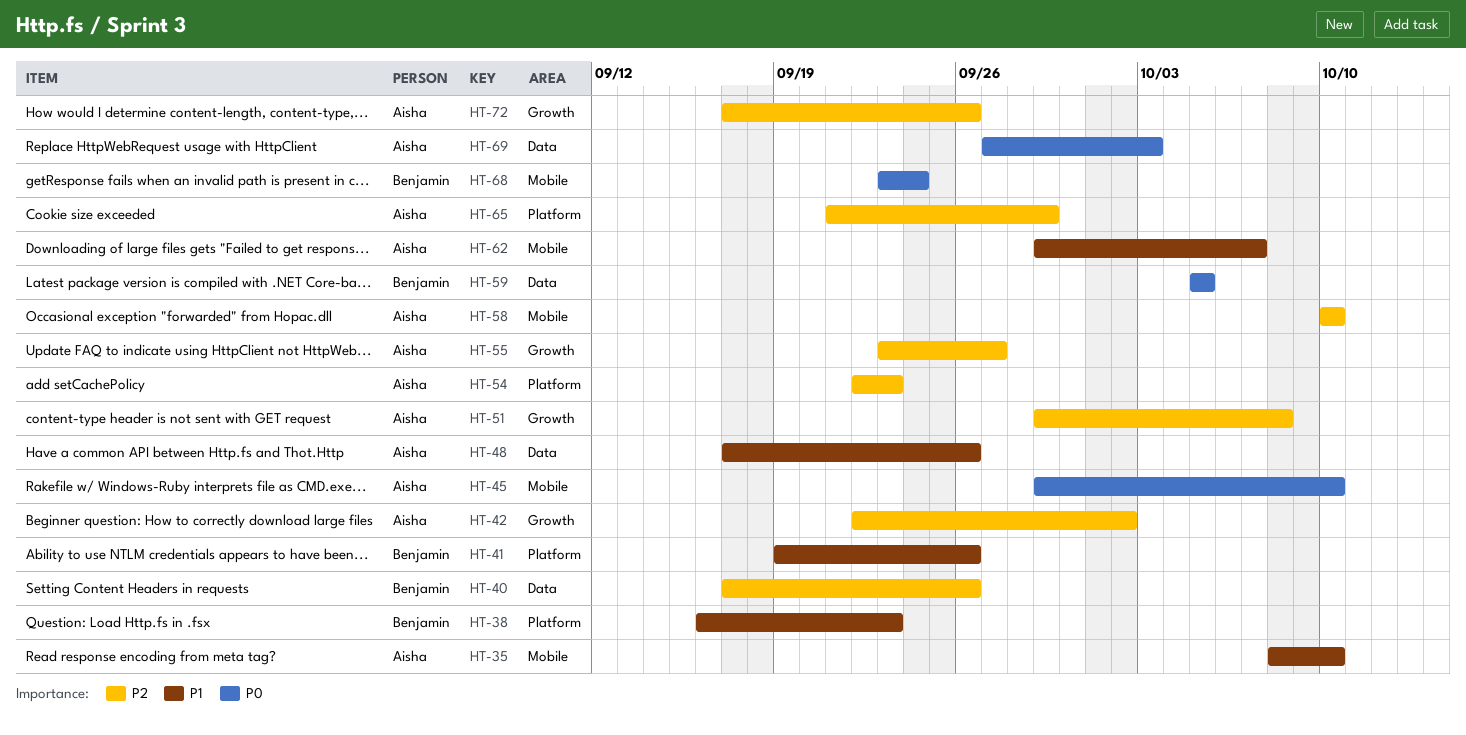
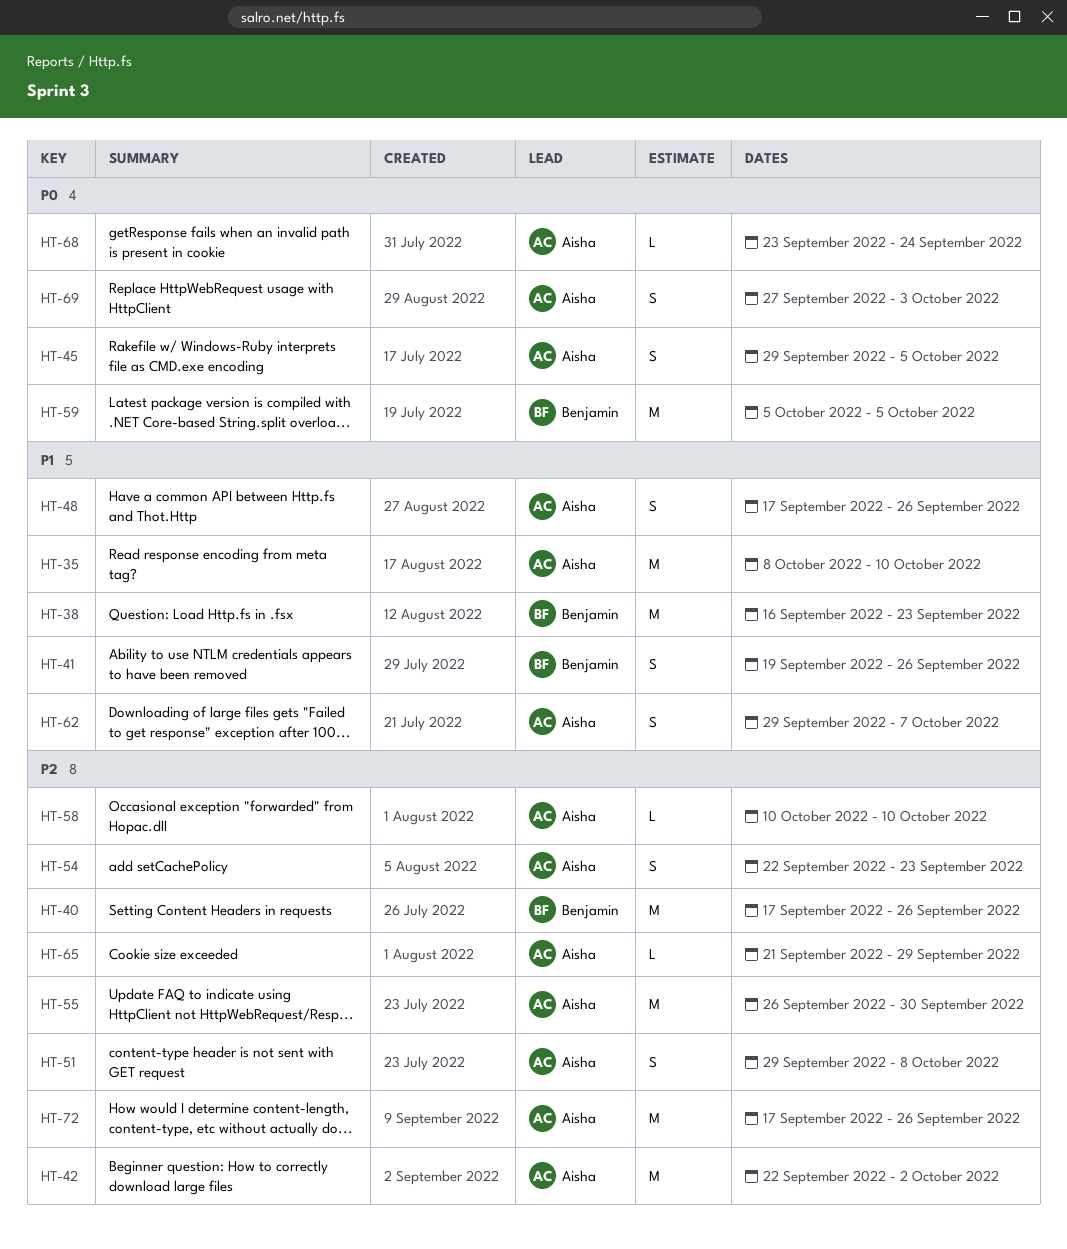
HT-45, due: Oct 10 -> Oct 5
HT-55, start: Sep 23 -> Sep 26
HT-55, due: Sep 27 -> Sep 30
HT-68, owner: Benjamin -> Aisha

